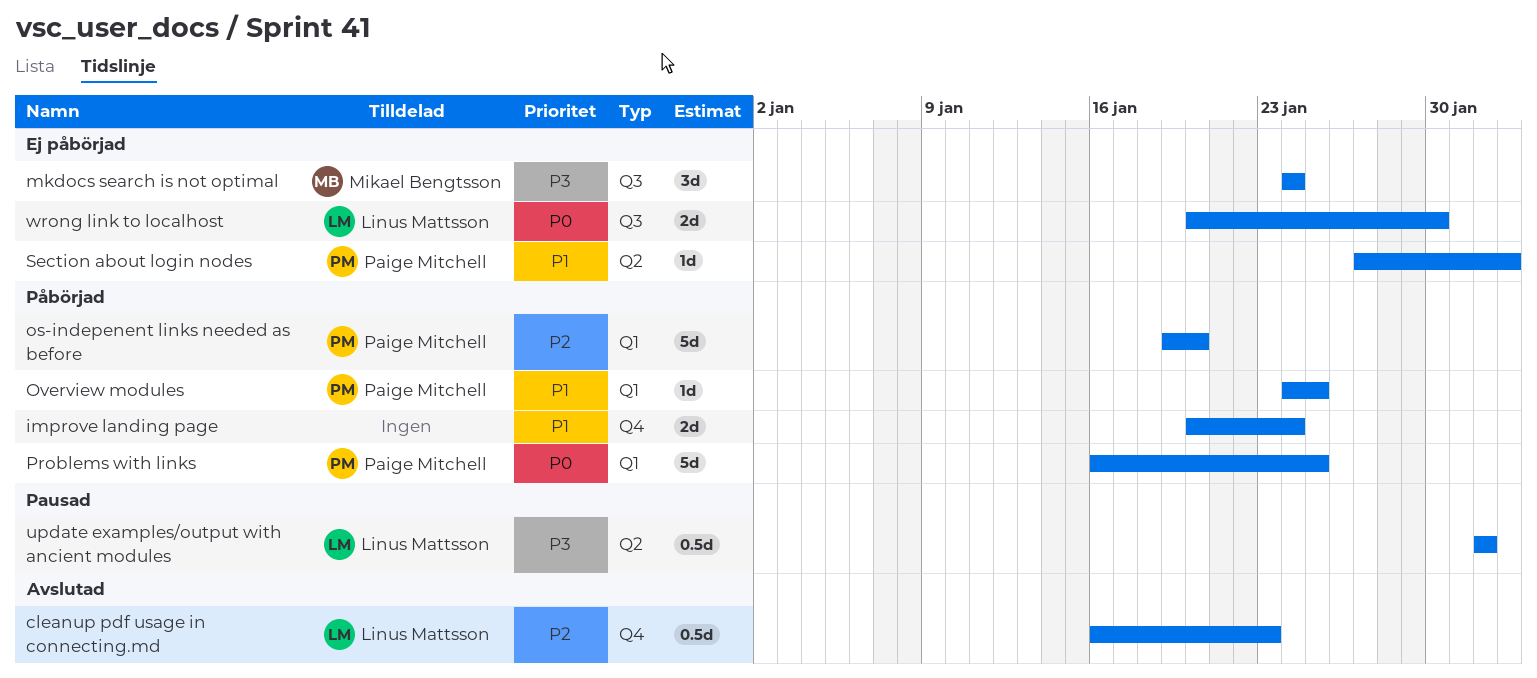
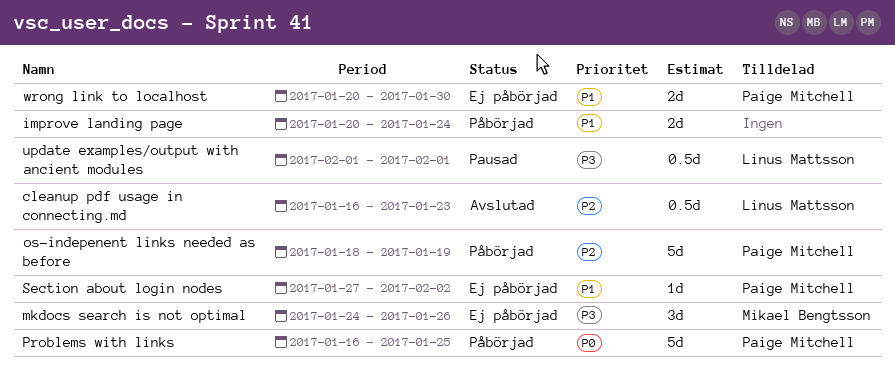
mkdocs search is not optimal, due: Jan 24 -> Jan 26
os-indepenent links needed as before, start: Jan 19 -> Jan 18
os-indepenent links needed as before, due: Jan 20 -> Jan 19
Overview modules: present -> none
wrong link to localhost, owner: Linus Mattsson -> Paige Mitchell
wrong link to localhost, priority: P0 -> P1

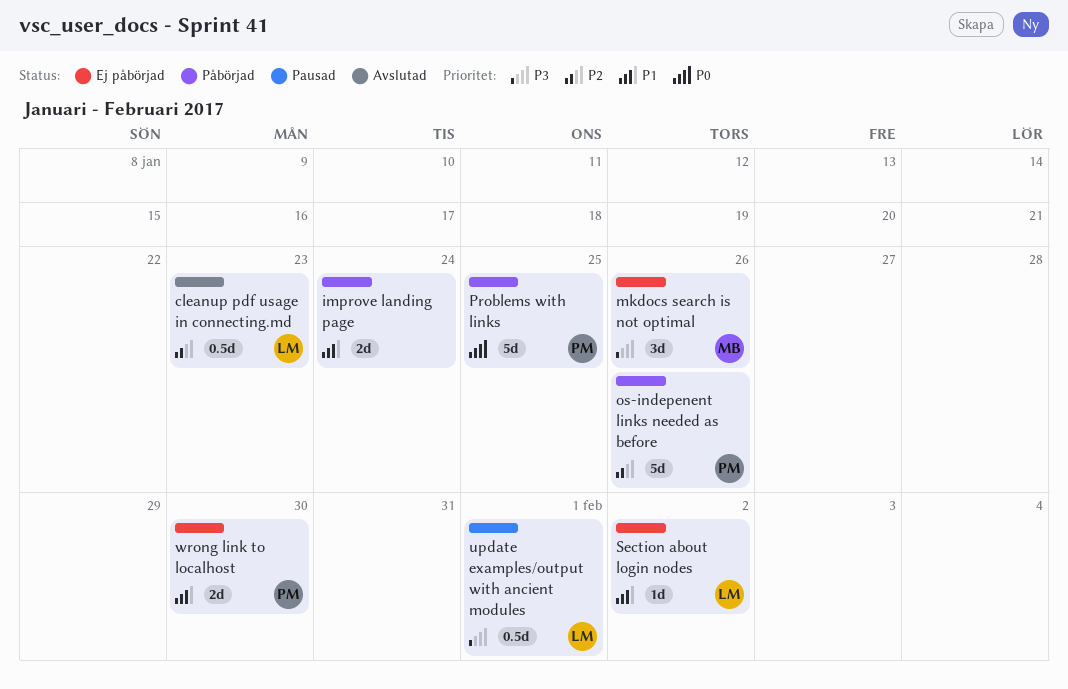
os-indepenent links needed as before, due: Jan 19 -> Jan 26
Section about login nodes, owner: Paige Mitchell -> Linus Mattsson

